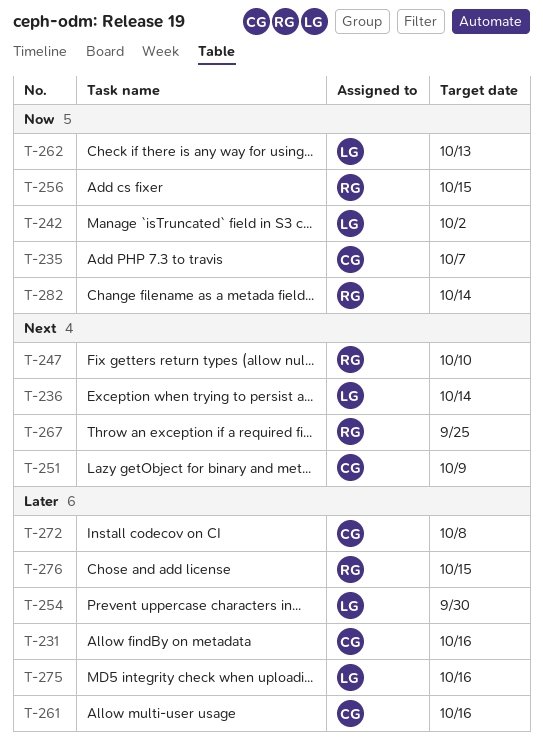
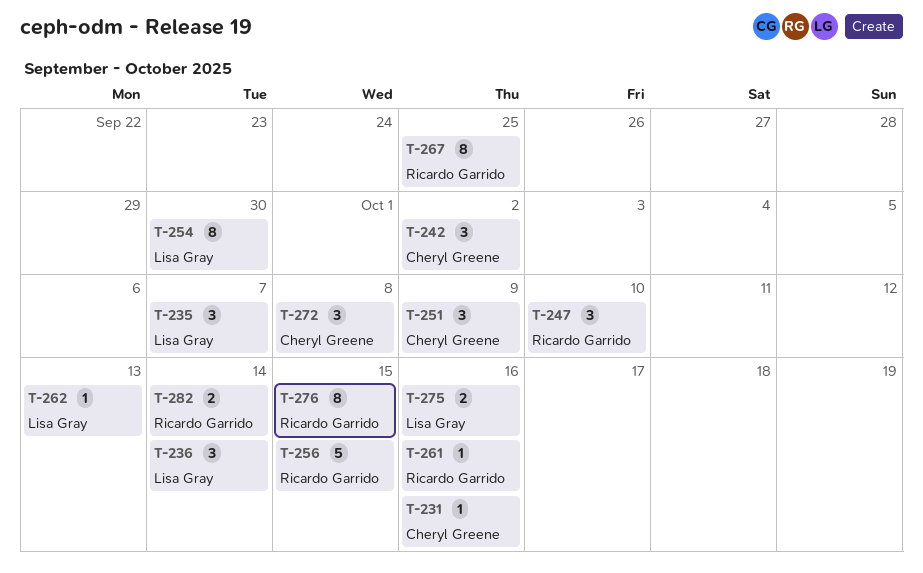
T-235, owner: Cheryl Greene -> Lisa Gray
T-242, owner: Lisa Gray -> Cheryl Greene
T-261, owner: Cheryl Greene -> Ricardo Garrido

